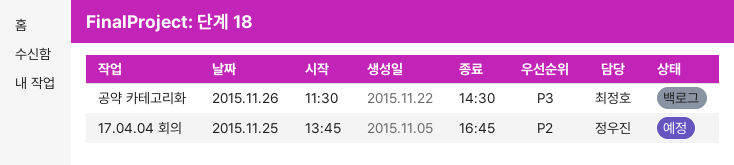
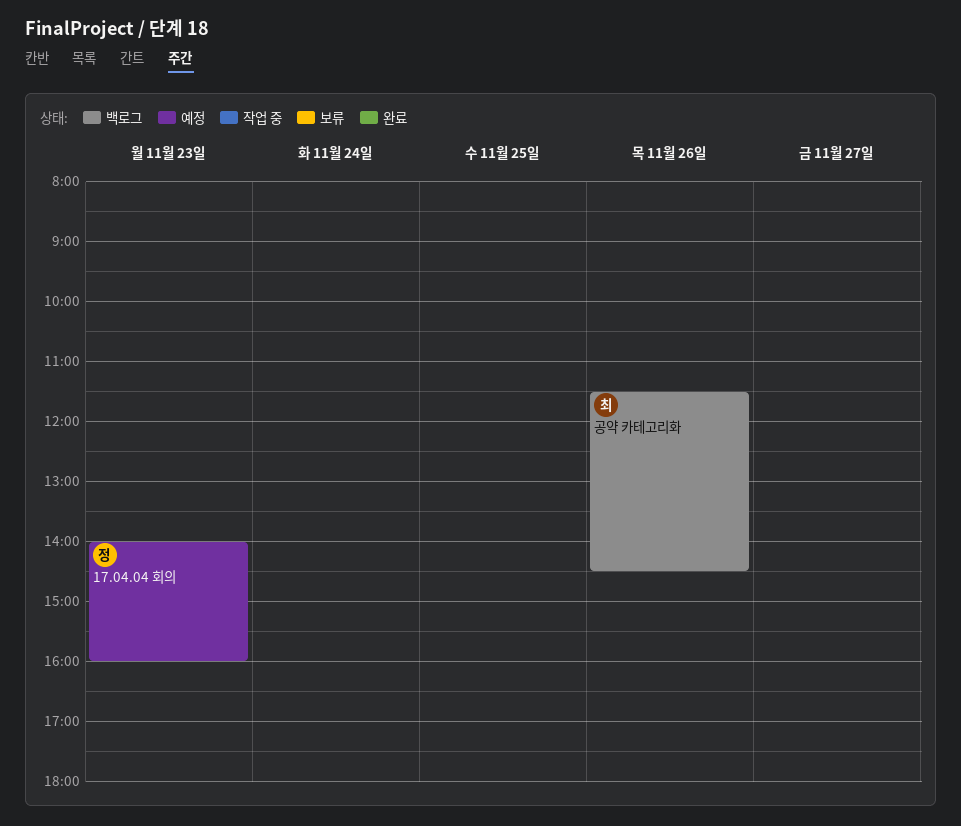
17.04.04 회의, day: Nov 25 -> Nov 23
17.04.04 회의, begins: 13:45 -> 14:00
17.04.04 회의, ends: 16:45 -> 16:00

